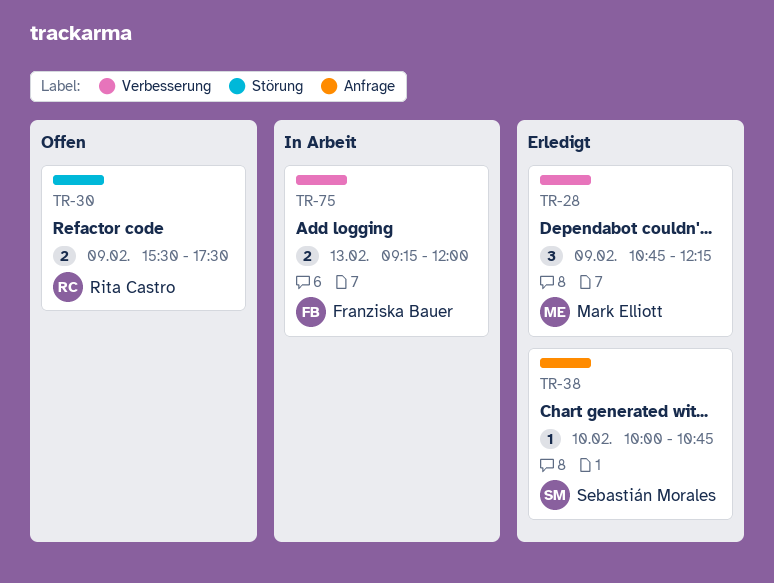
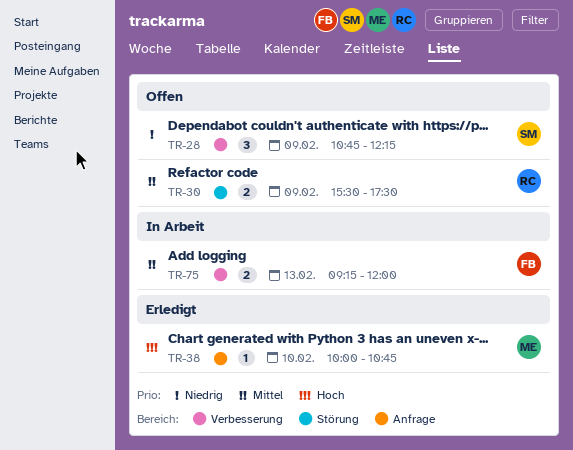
TR-28, status: Erledigt -> Offen
TR-28, owner: Mark Elliott -> Sebastián Morales
TR-38, owner: Sebastián Morales -> Mark Elliott

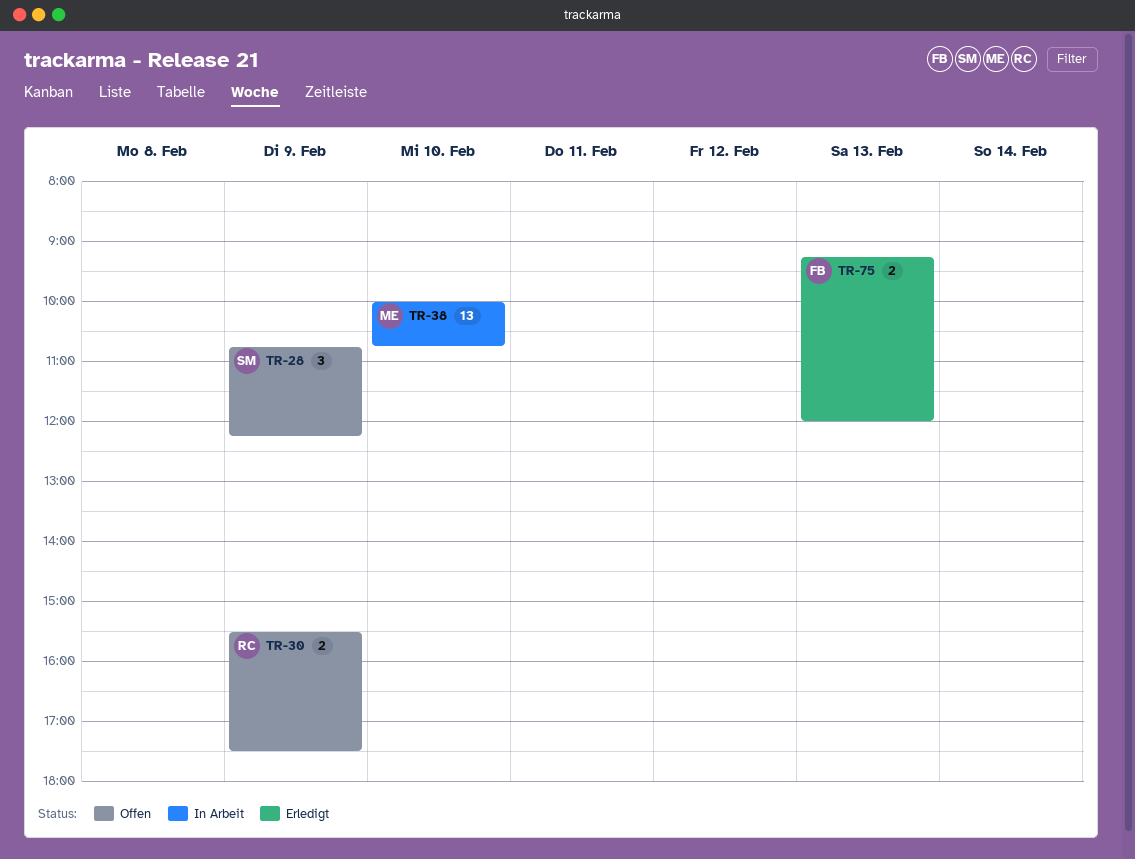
TR-38, status: Erledigt -> In Arbeit
TR-38, estimate: 1 -> 13
TR-75, status: In Arbeit -> Erledigt

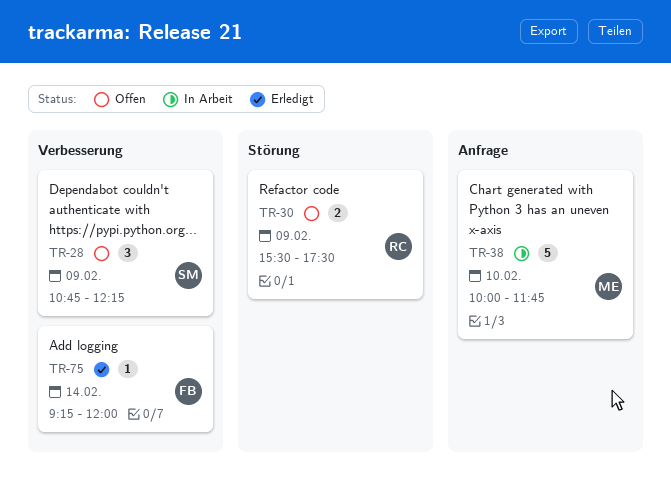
TR-38, estimate: 13 -> 5
TR-38, ends: 10:45 -> 11:45
TR-75, estimate: 2 -> 1
TR-75, day: Feb 13 -> Feb 14

